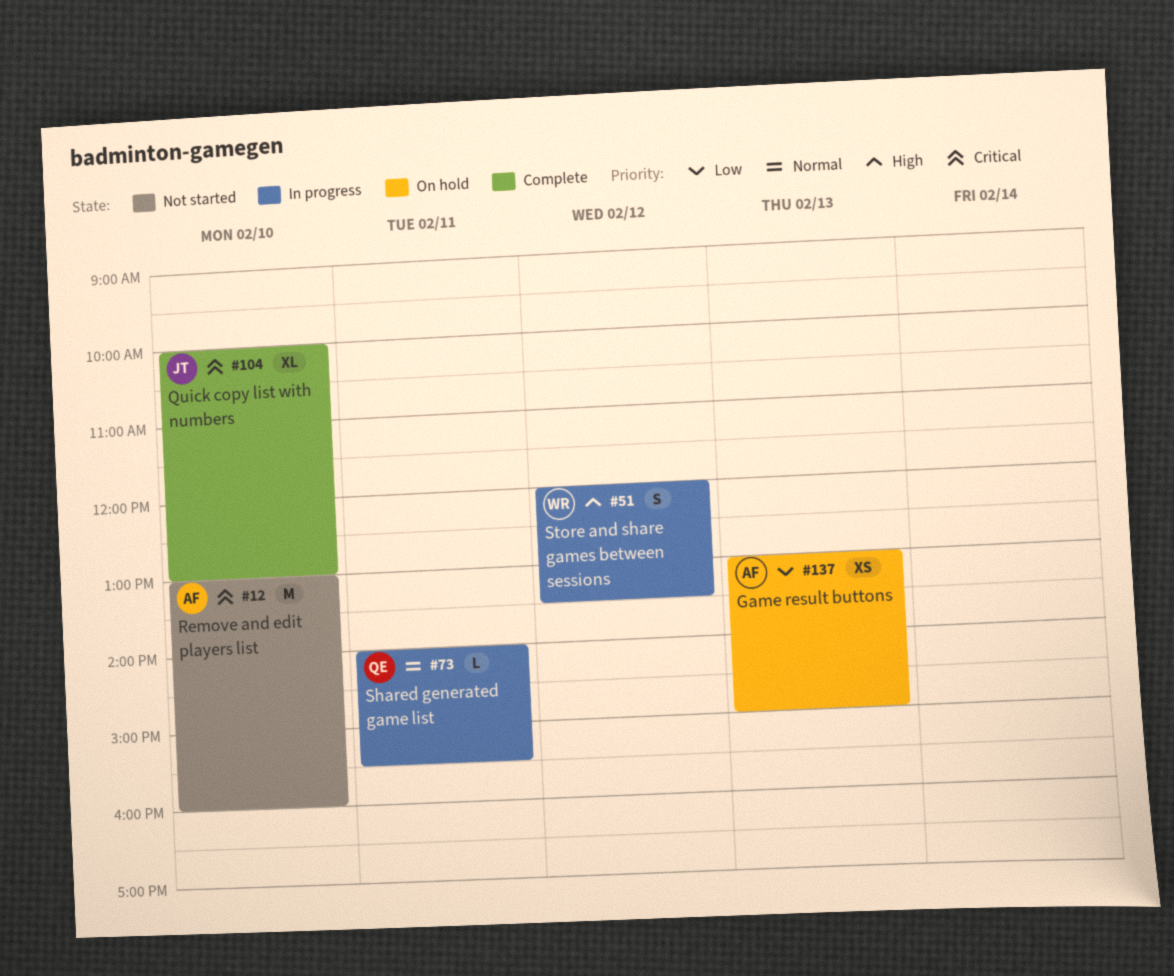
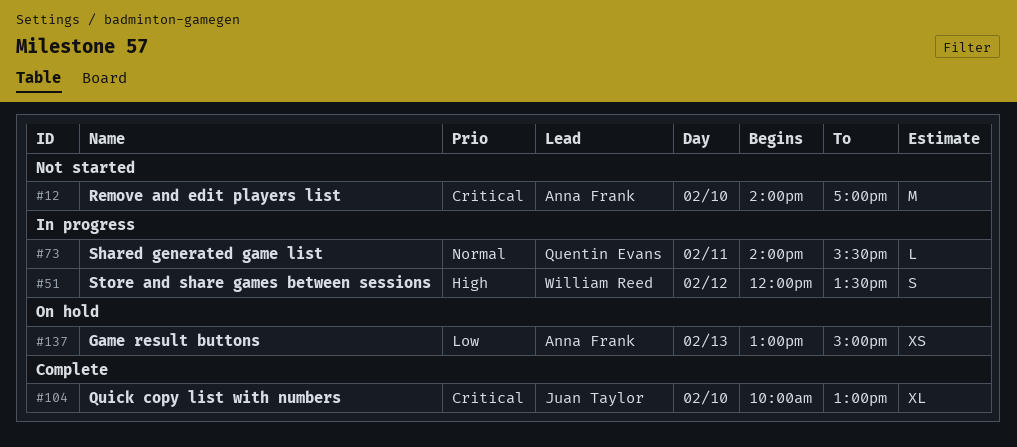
#12, begins: 13:00 -> 14:00
#12, ends: 16:00 -> 17:00

